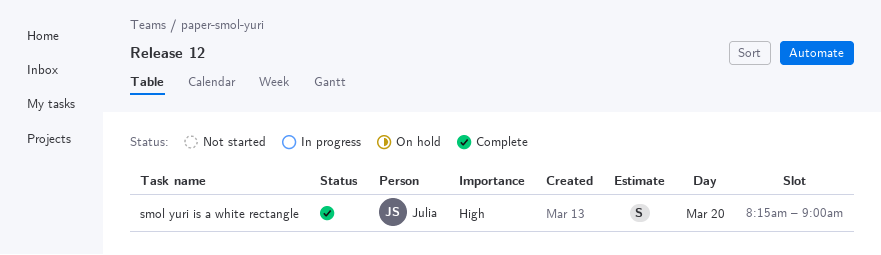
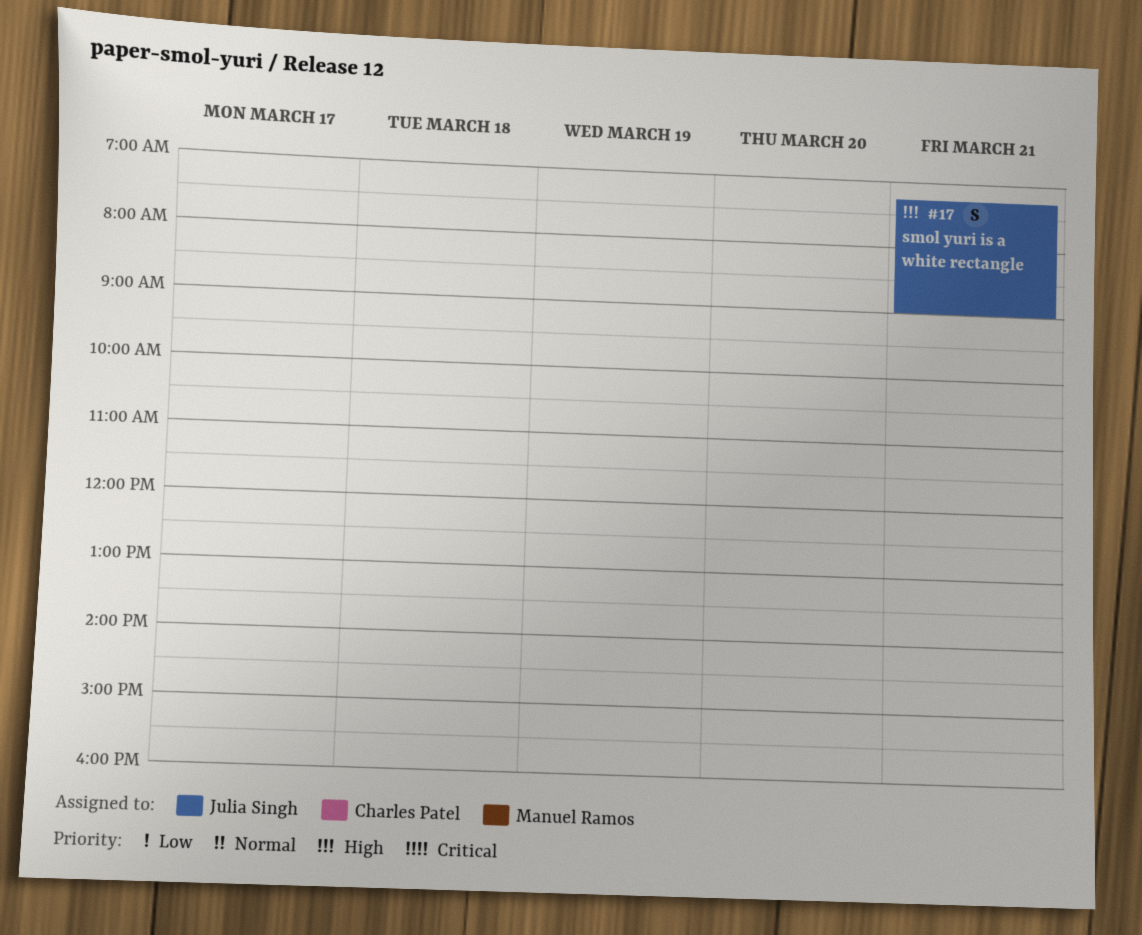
smol yuri is a white rectangle, day: Mar 20 -> Mar 21
smol yuri is a white rectangle, begins: 08:15 -> 07:15

